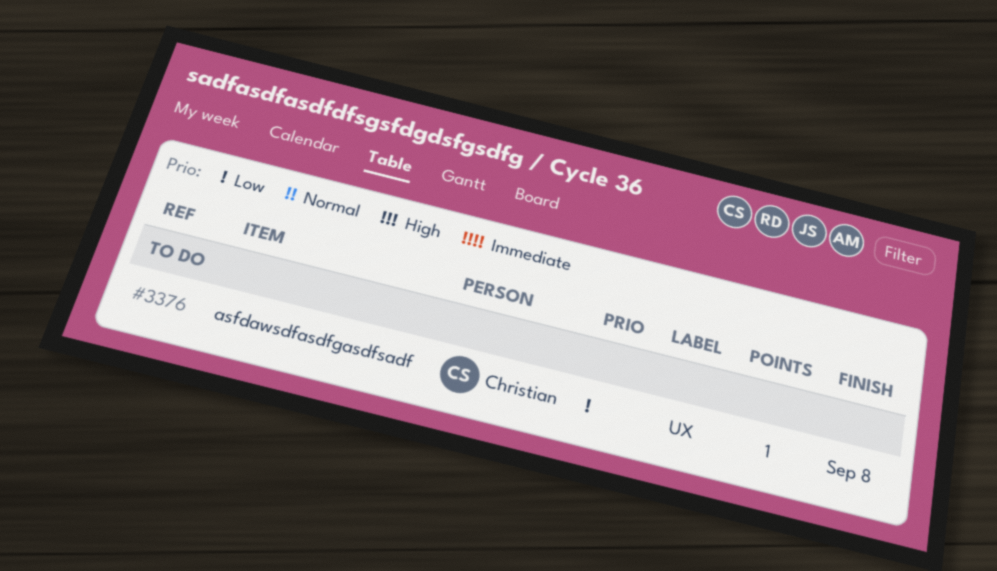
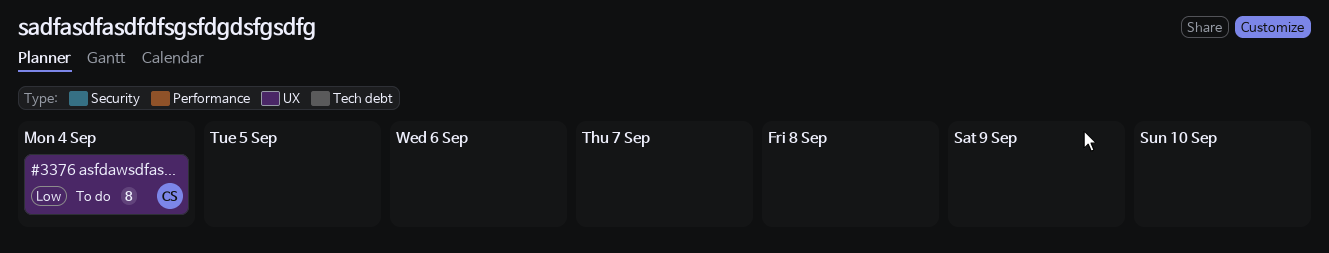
#3376, estimate: 1 -> 8
#3376, due: Sep 8 -> Sep 4

